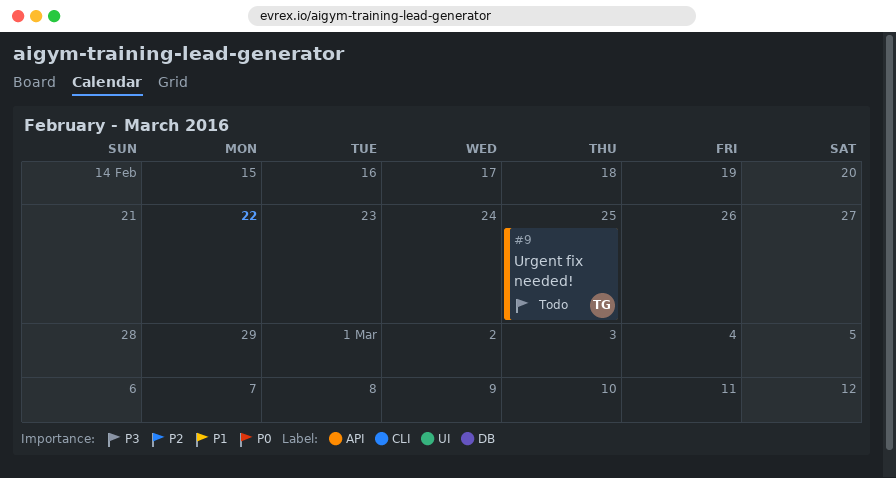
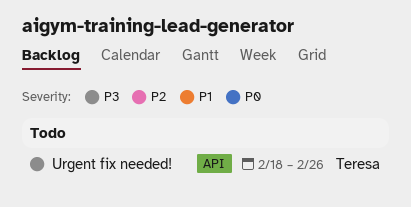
Urgent fix needed!, due: Feb 25 -> Feb 26

